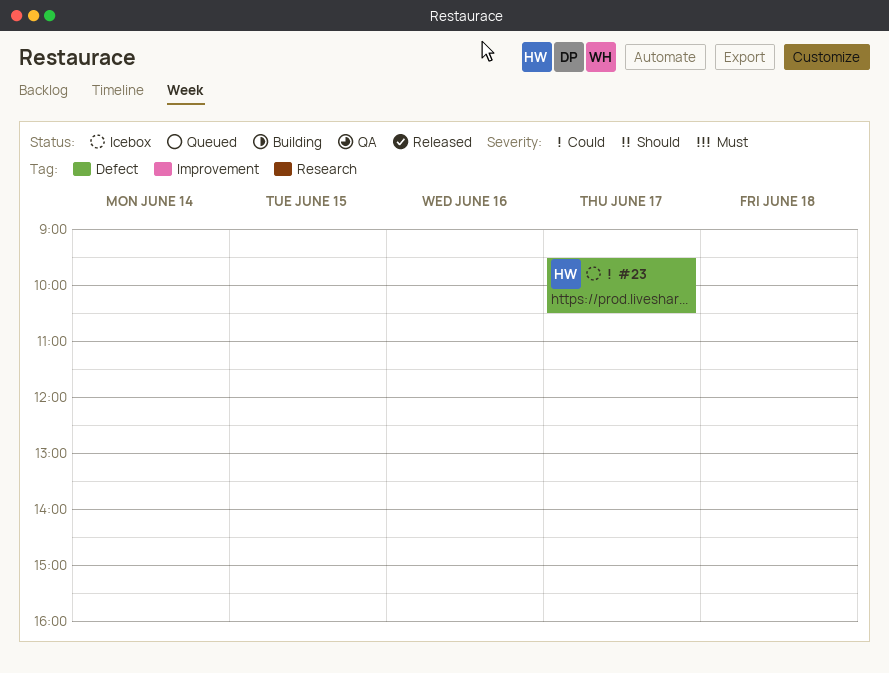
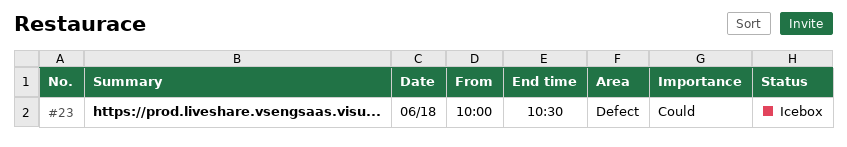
#23, day: Jun 17 -> Jun 18
#23, begins: 09:30 -> 10:00

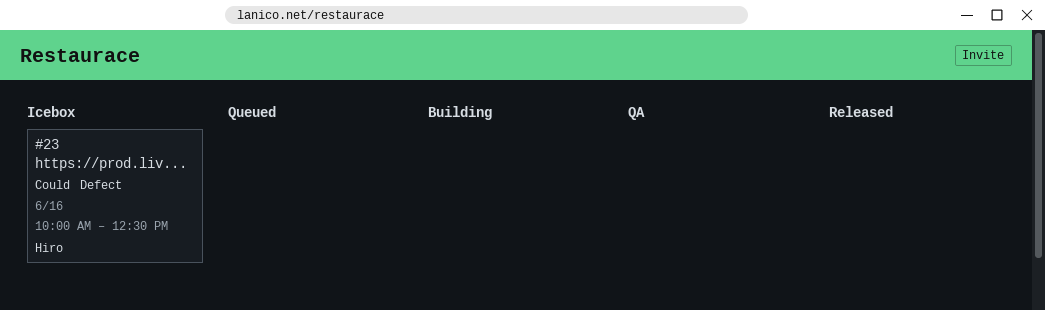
#23, day: Jun 18 -> Jun 16
#23, ends: 10:30 -> 12:30

